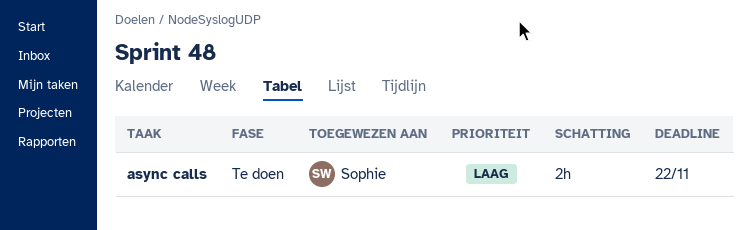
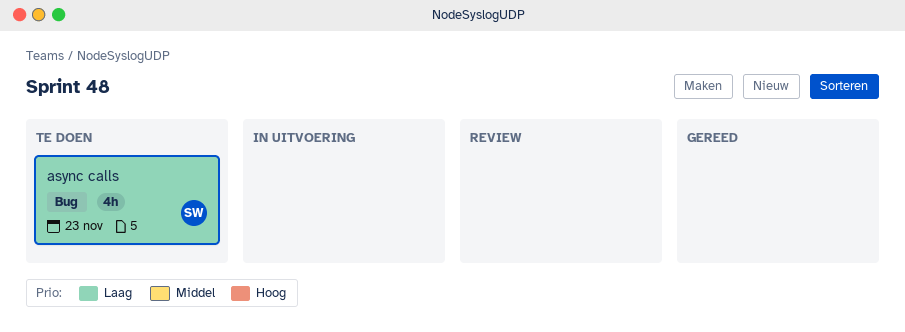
async calls, estimate: 2h -> 4h
async calls, due: Nov 22 -> Nov 23

